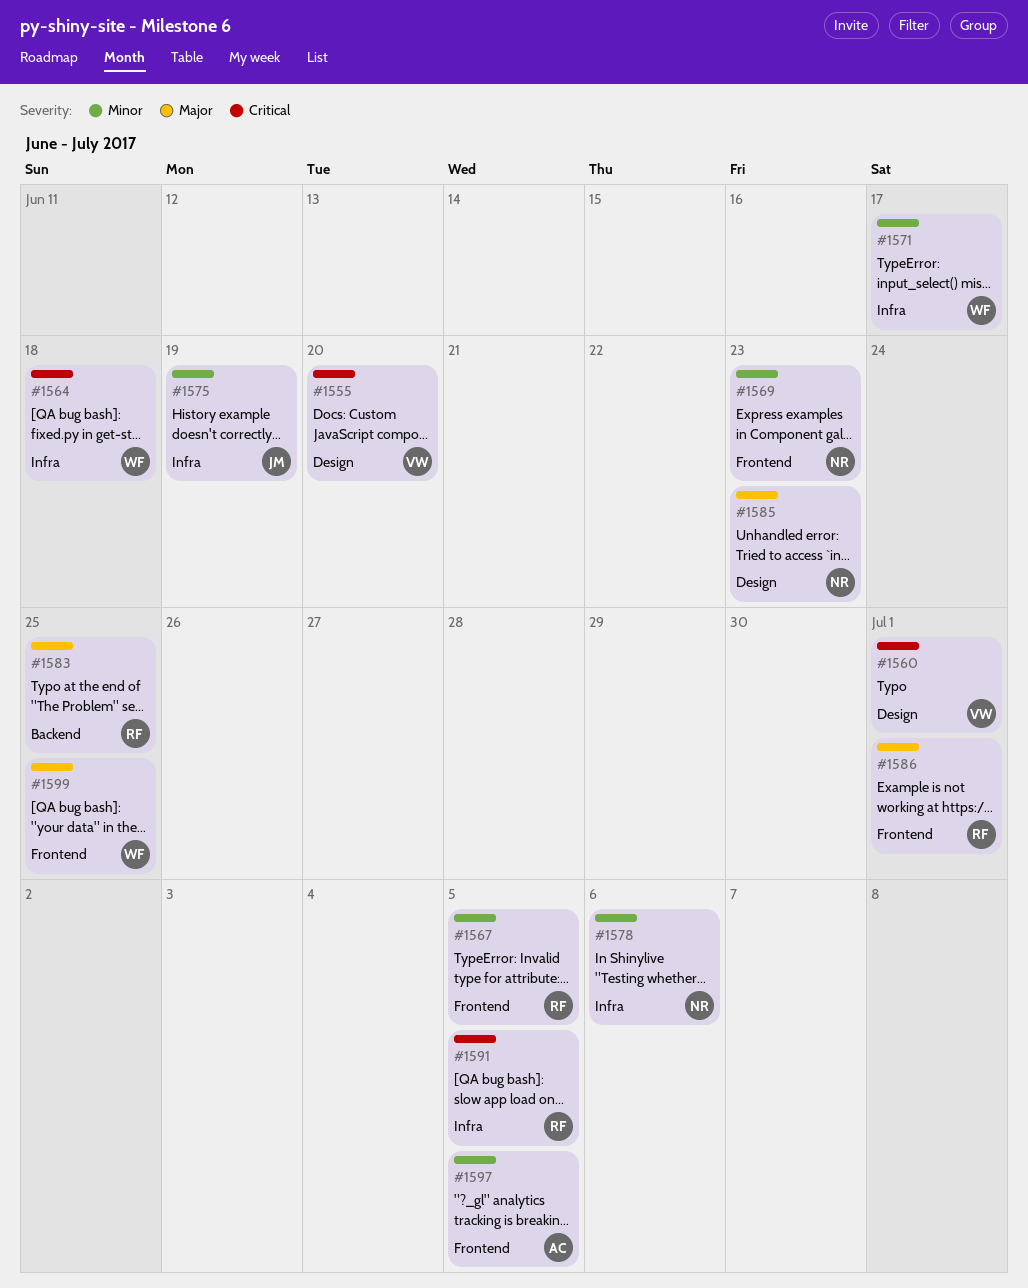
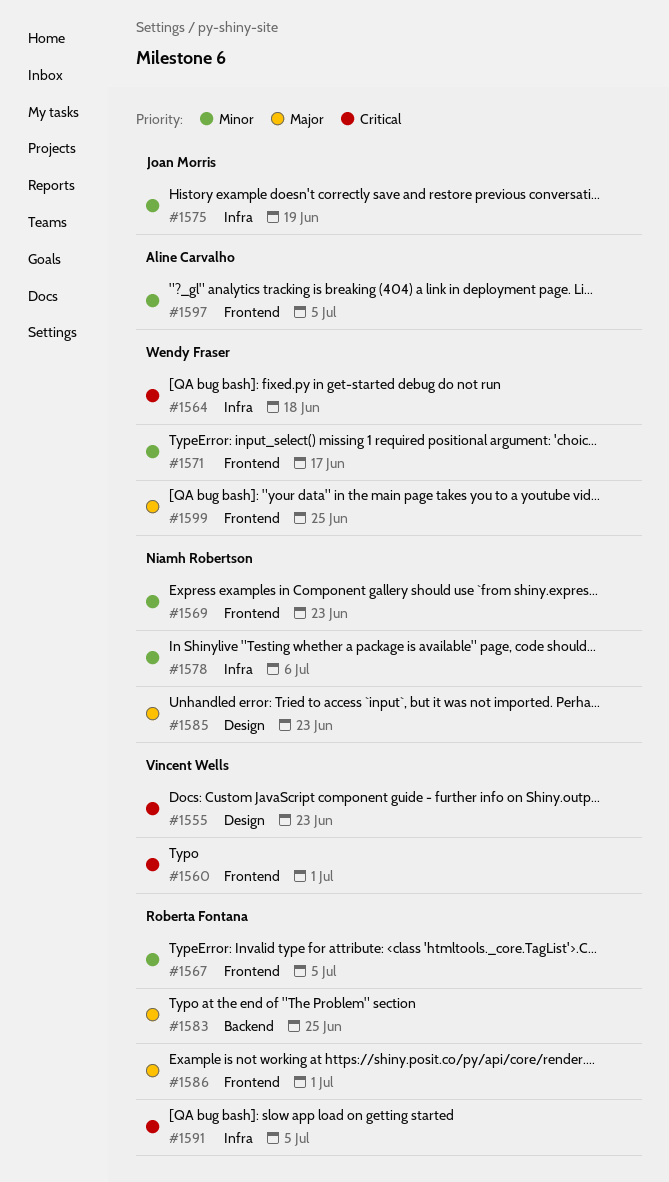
#1555, due: Jun 20 -> Jun 23
#1560, label: Design -> Frontend
#1571, label: Infra -> Frontend

